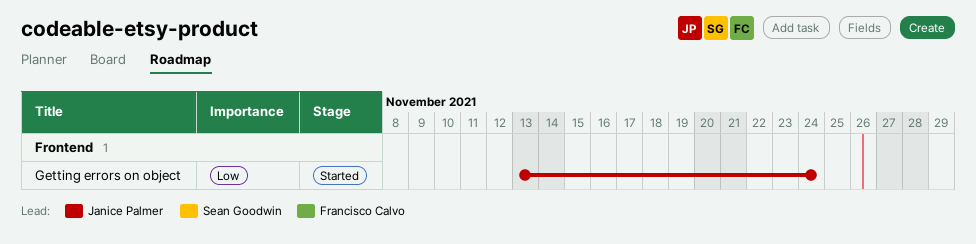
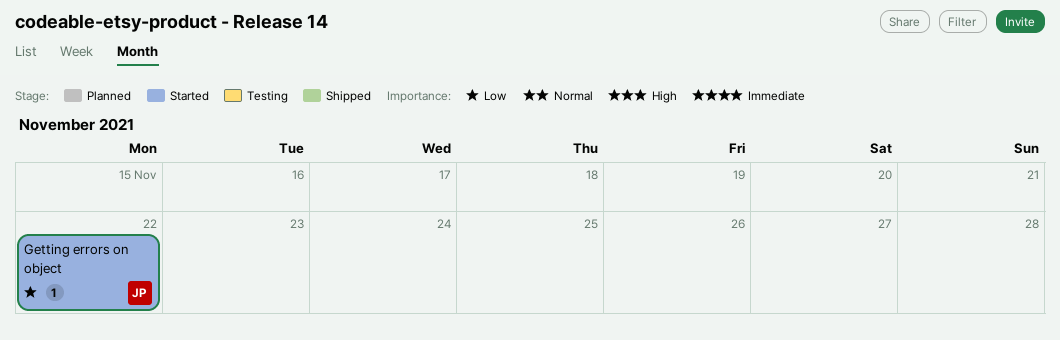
Getting errors on object, due: Nov 24 -> Nov 22

